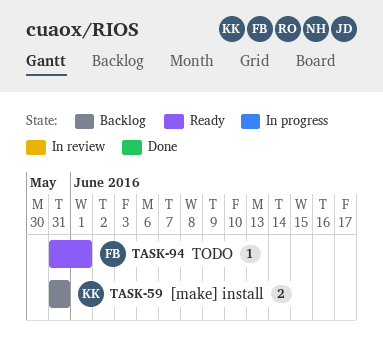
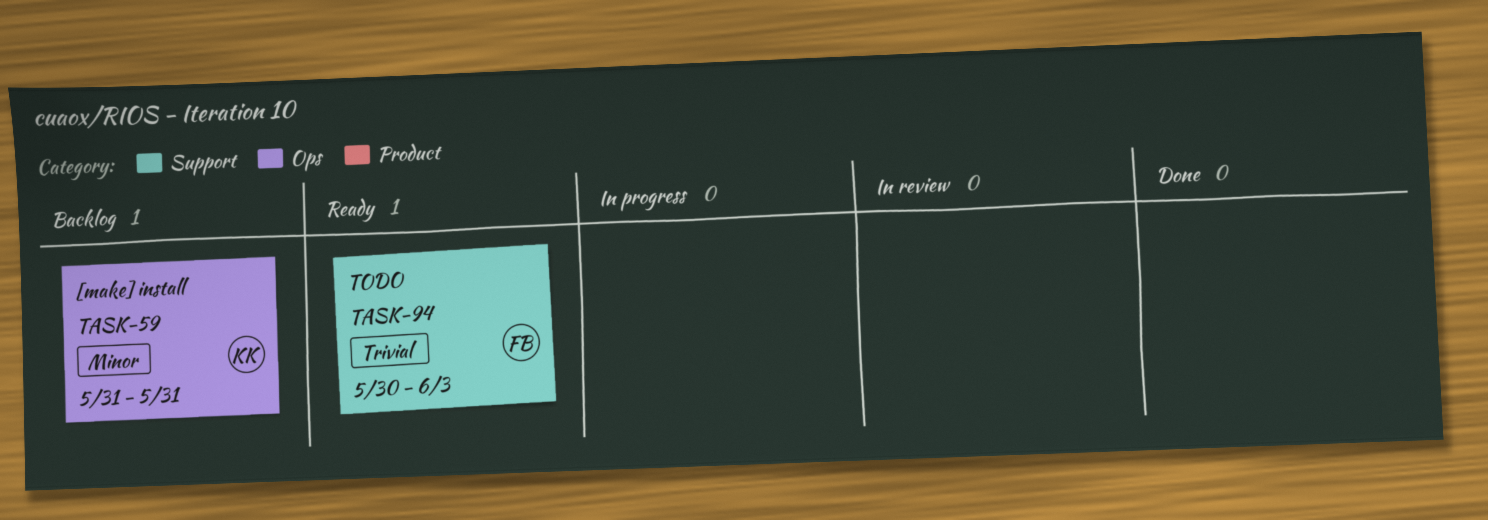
TASK-94, start: May 31 -> May 30
TASK-94, due: Jun 1 -> Jun 3

